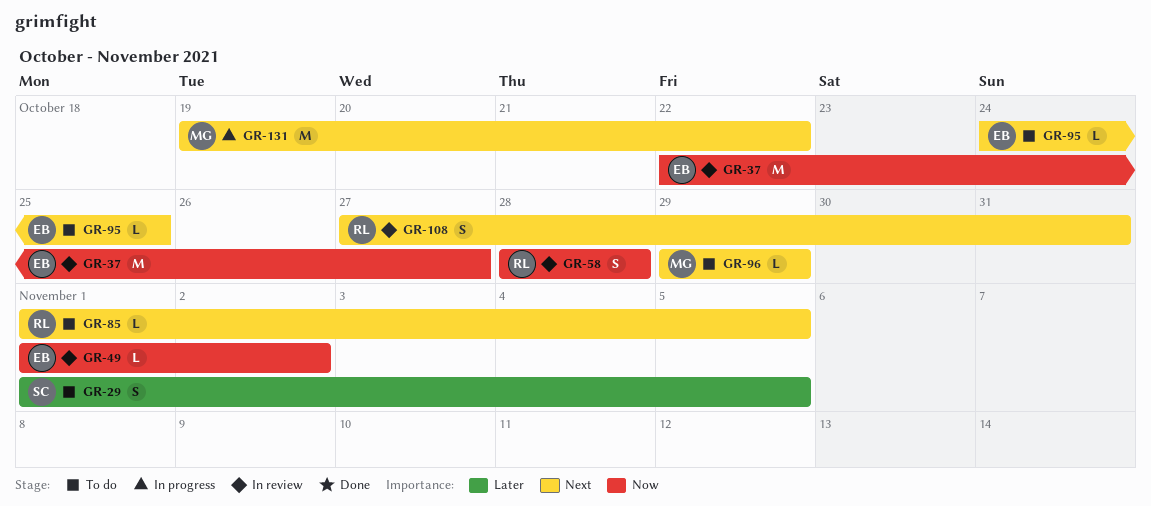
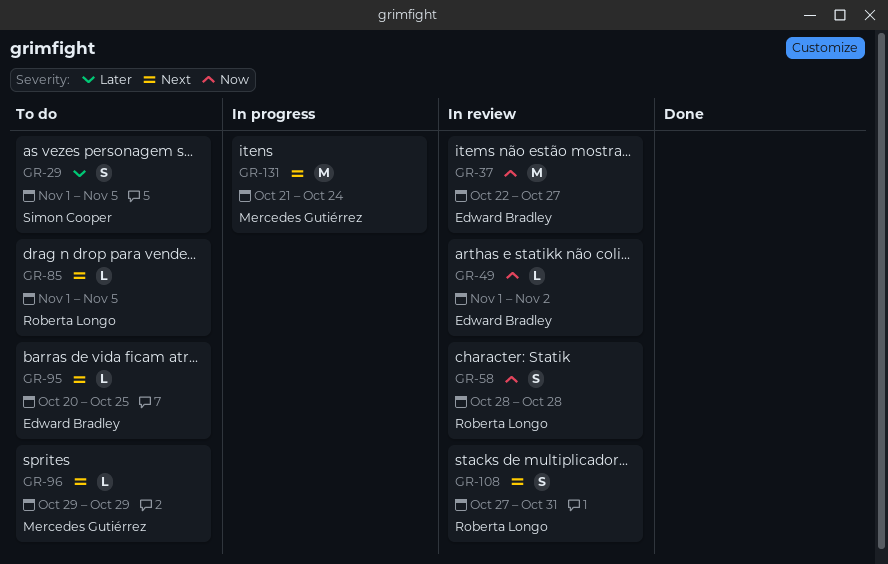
GR-95, start: Oct 24 -> Oct 20
GR-131, start: Oct 19 -> Oct 21
GR-131, due: Oct 22 -> Oct 24

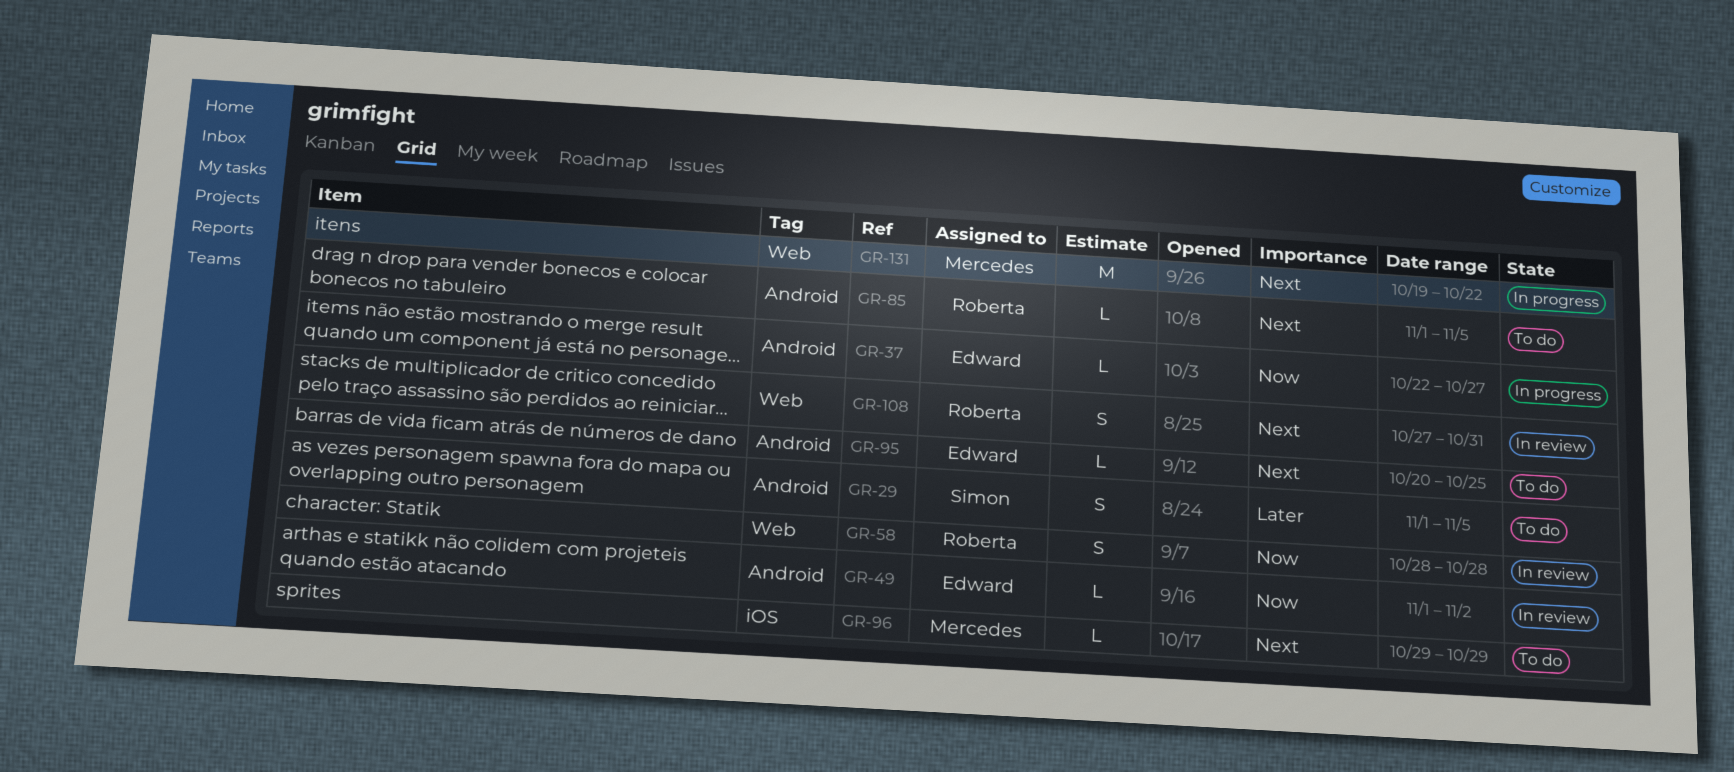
GR-37, status: In review -> In progress
GR-37, estimate: M -> L
GR-131, start: Oct 21 -> Oct 19
GR-131, due: Oct 24 -> Oct 22

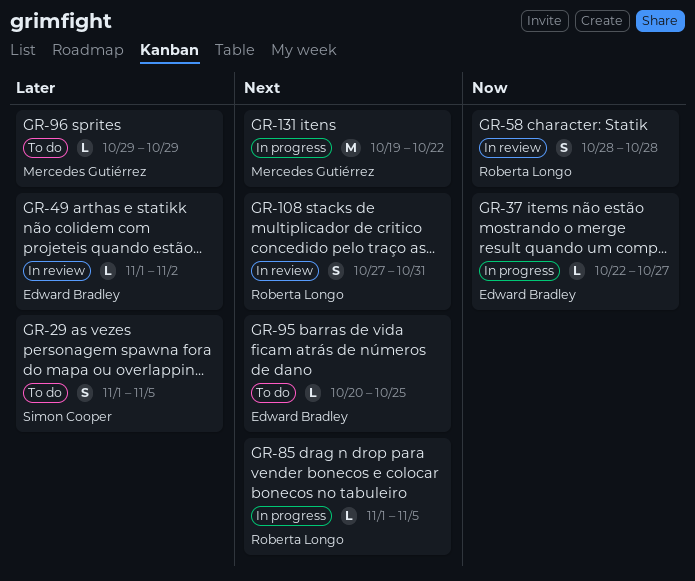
GR-49, priority: Now -> Later
GR-85, status: To do -> In progress
GR-96, priority: Next -> Later

